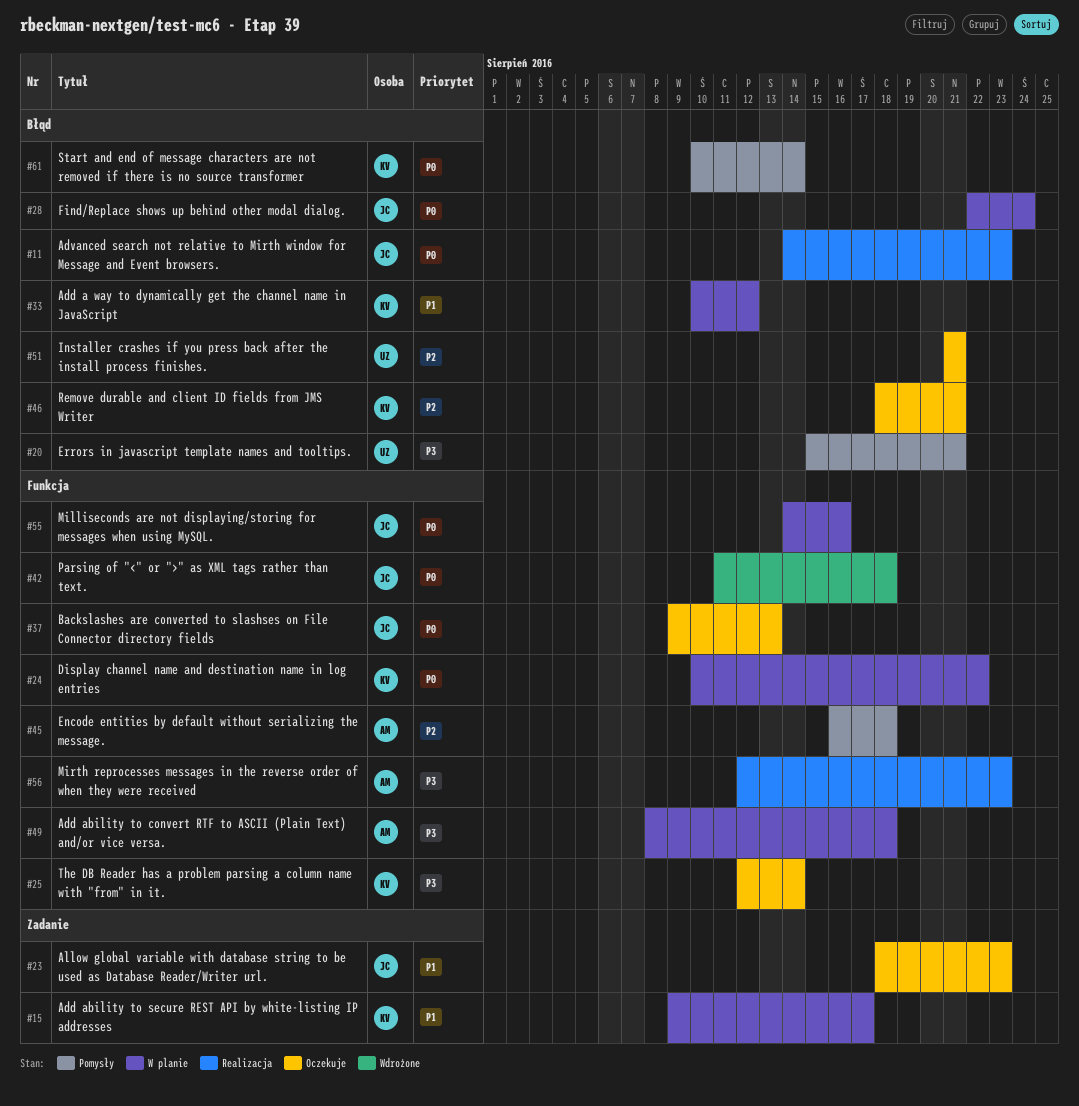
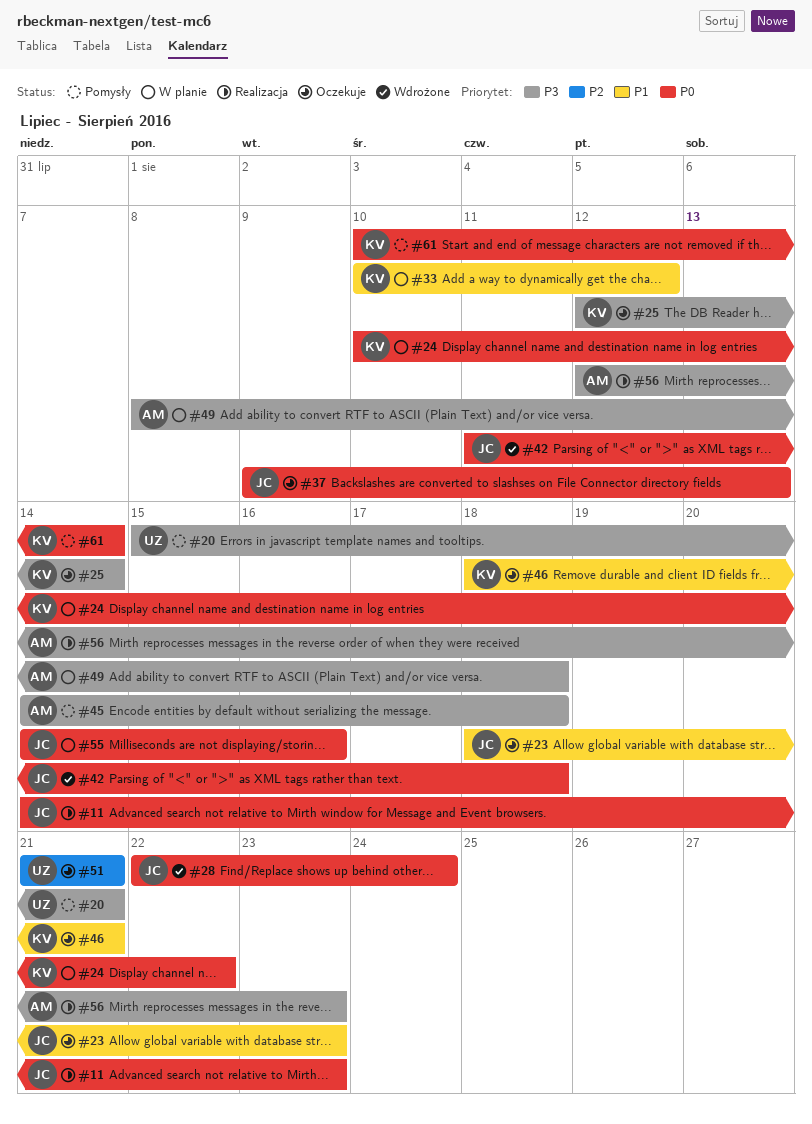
#15: present -> none
#28, status: W planie -> Wdrożone
#45, priority: P2 -> P3
#45, start: Aug 16 -> Aug 14
#46, priority: P2 -> P1

